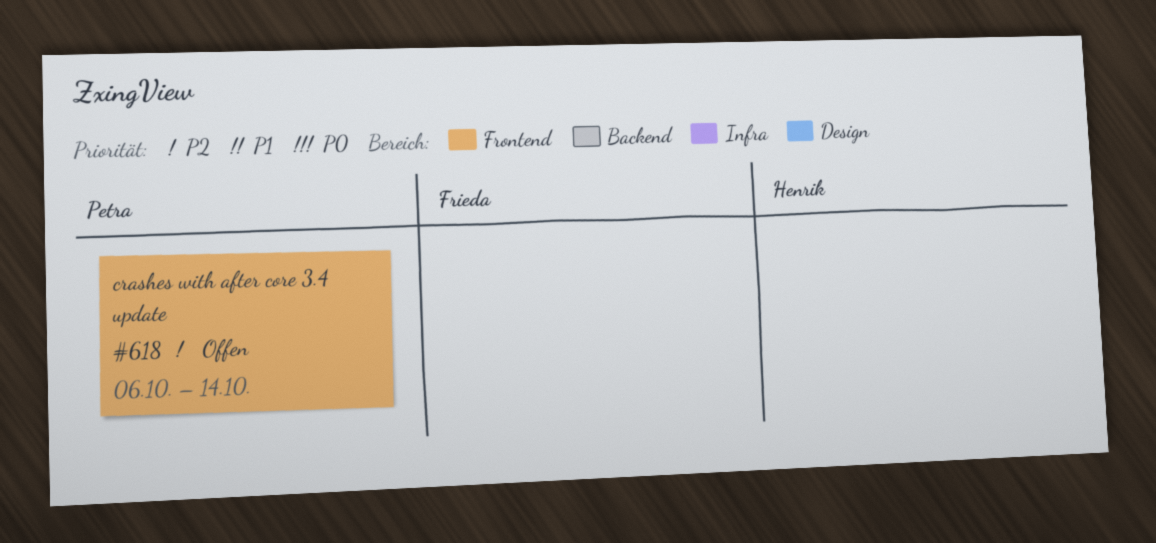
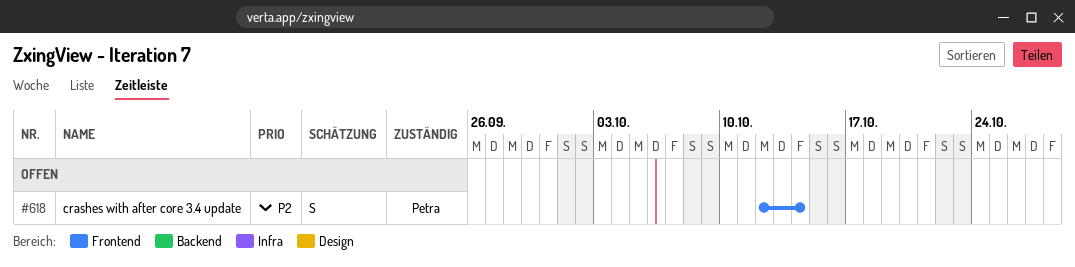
#618, start: Oct 6 -> Oct 12

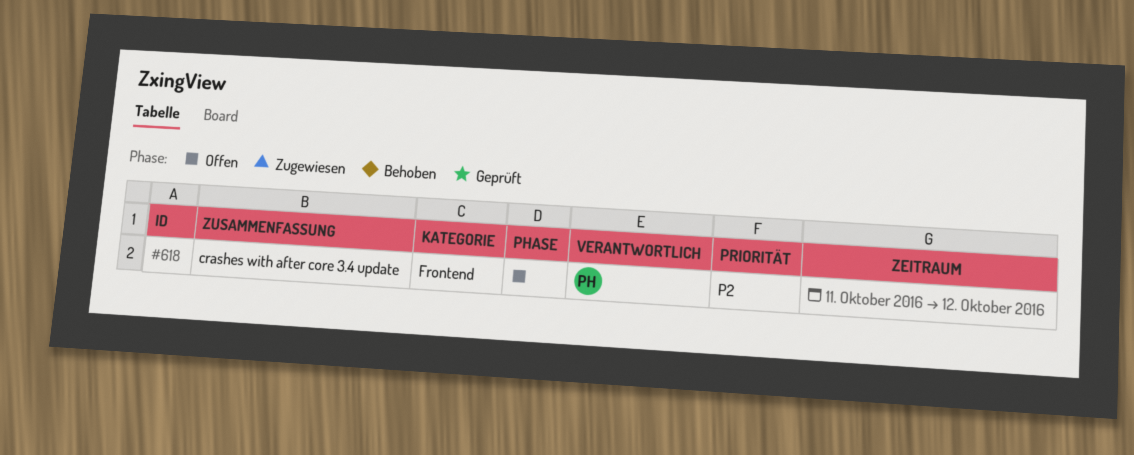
#618, start: Oct 12 -> Oct 11
#618, due: Oct 14 -> Oct 12

